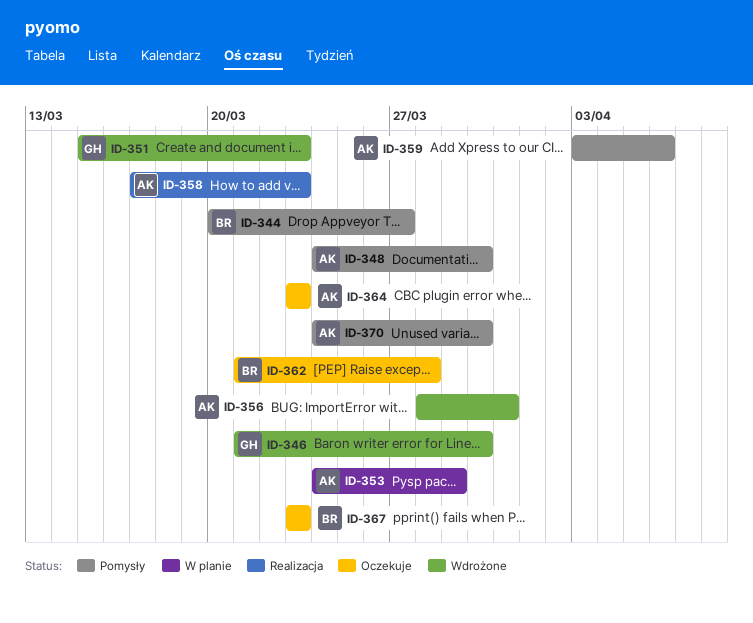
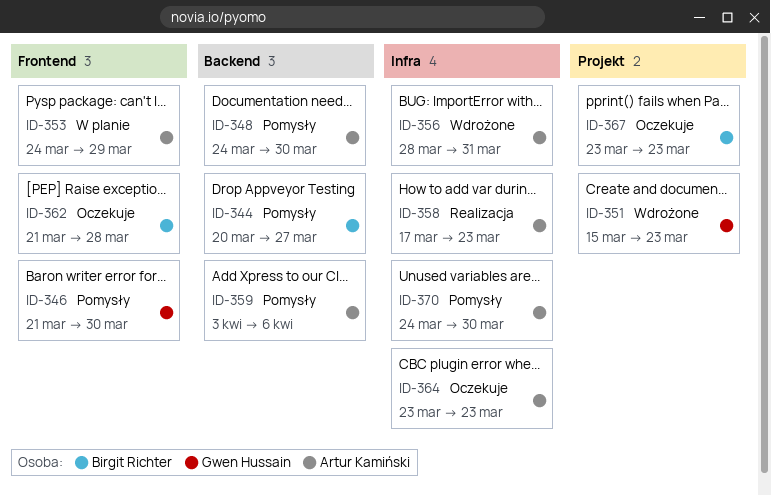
ID-346, status: Wdrożone -> Pomysły

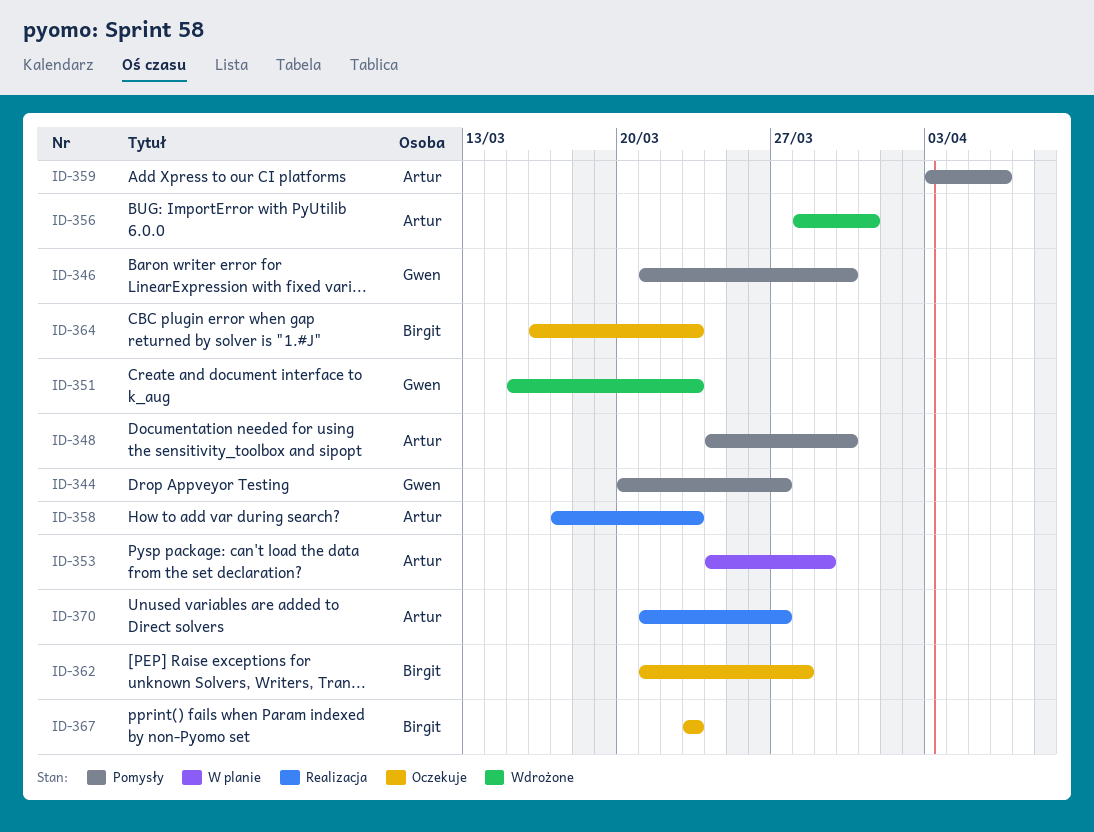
ID-344, owner: Birgit Richter -> Gwen Hussain
ID-364, owner: Artur Kamiński -> Birgit Richter
ID-364, start: Mar 23 -> Mar 16
ID-370, status: Pomysły -> Realizacja
ID-370, start: Mar 24 -> Mar 21
ID-370, due: Mar 30 -> Mar 27

